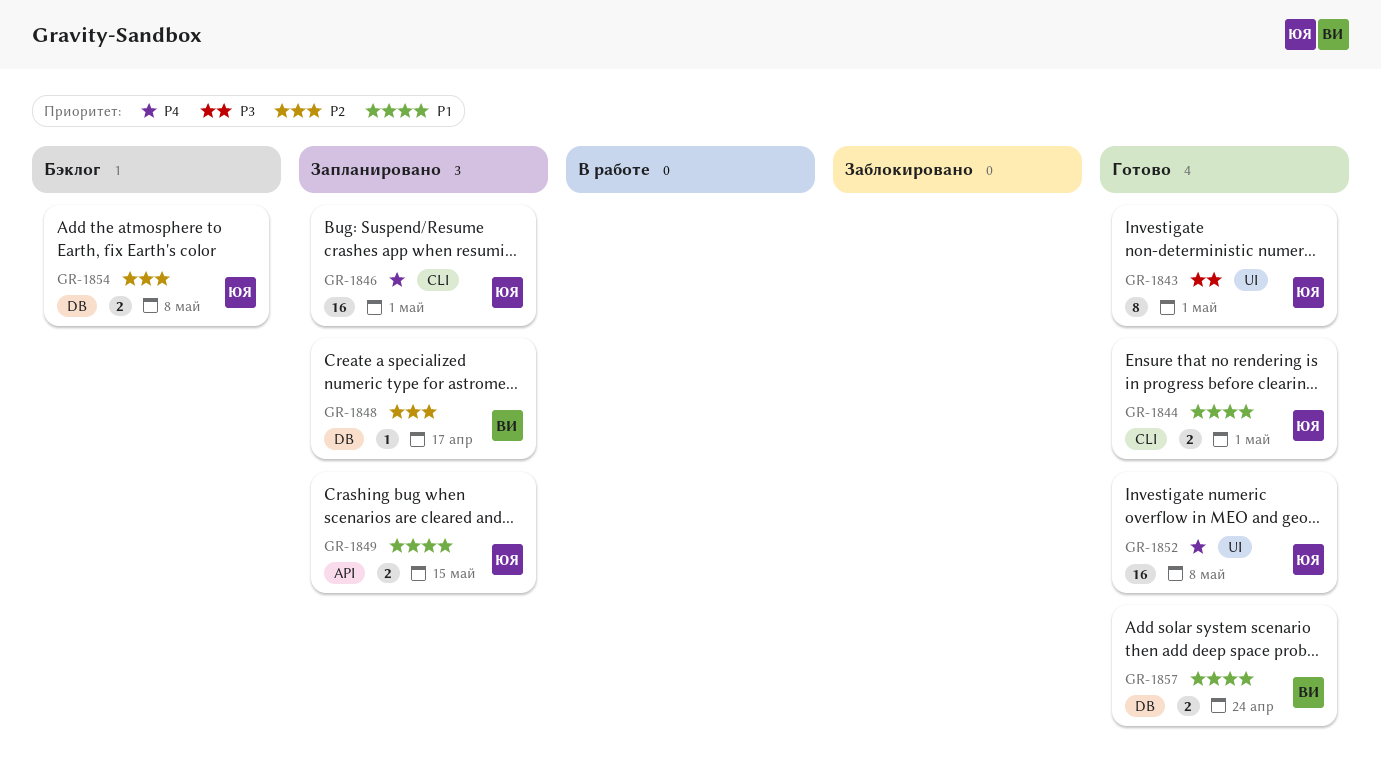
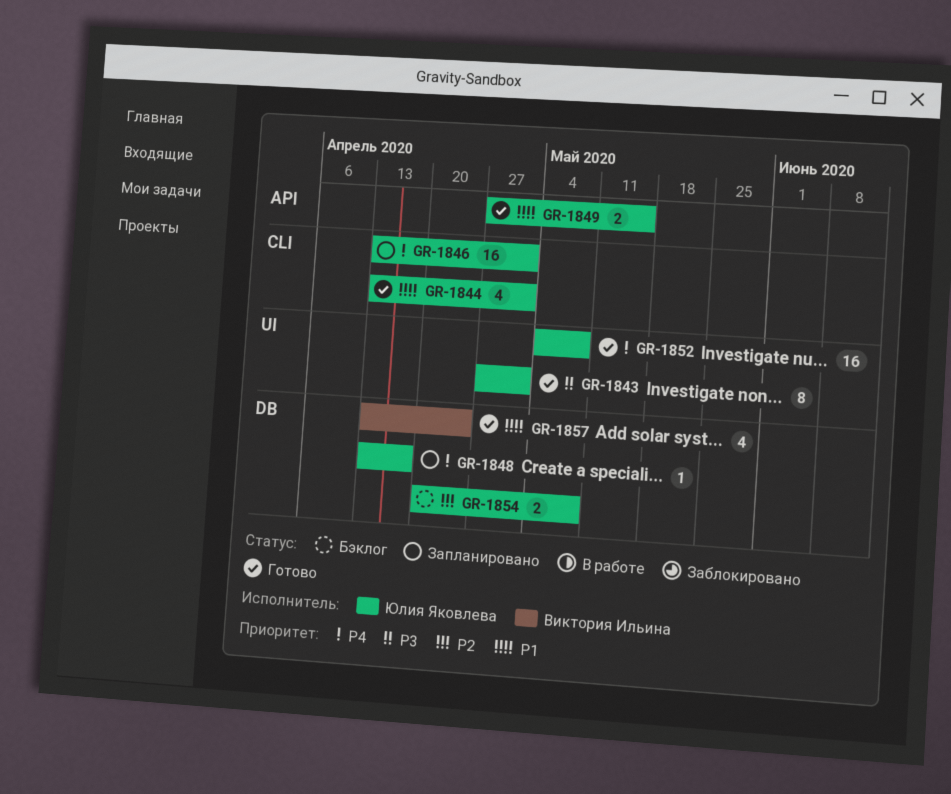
GR-1844, estimate: 2 -> 4
GR-1848, owner: Виктория Ильина -> Юлия Яковлева
GR-1848, priority: P2 -> P4
GR-1849, status: Запланировано -> Готово
GR-1857, estimate: 2 -> 4

